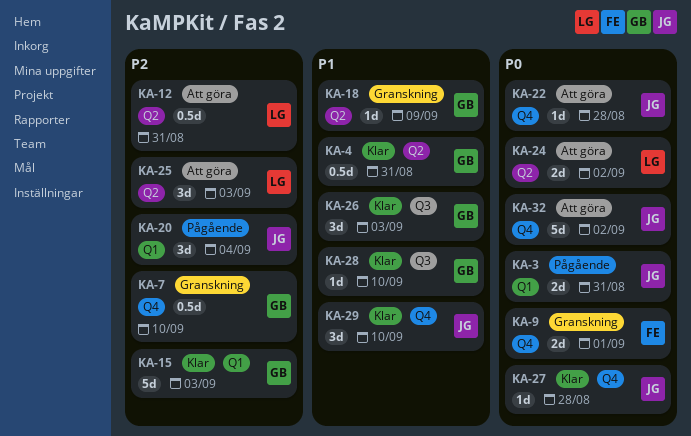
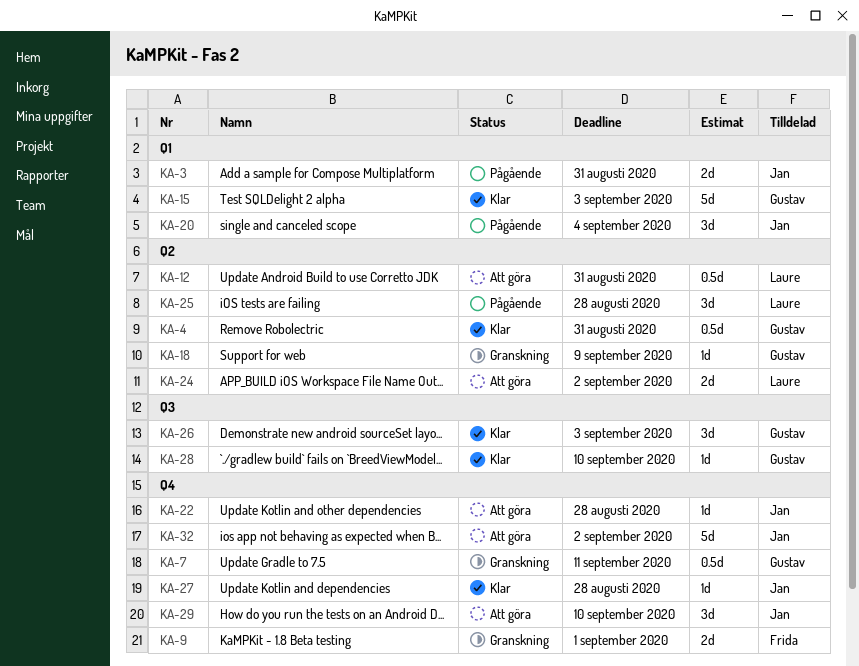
KA-7, due: Sep 10 -> Sep 11
KA-25, status: Att göra -> Pågående
KA-25, due: Sep 3 -> Aug 28
KA-29, status: Klar -> Att göra

